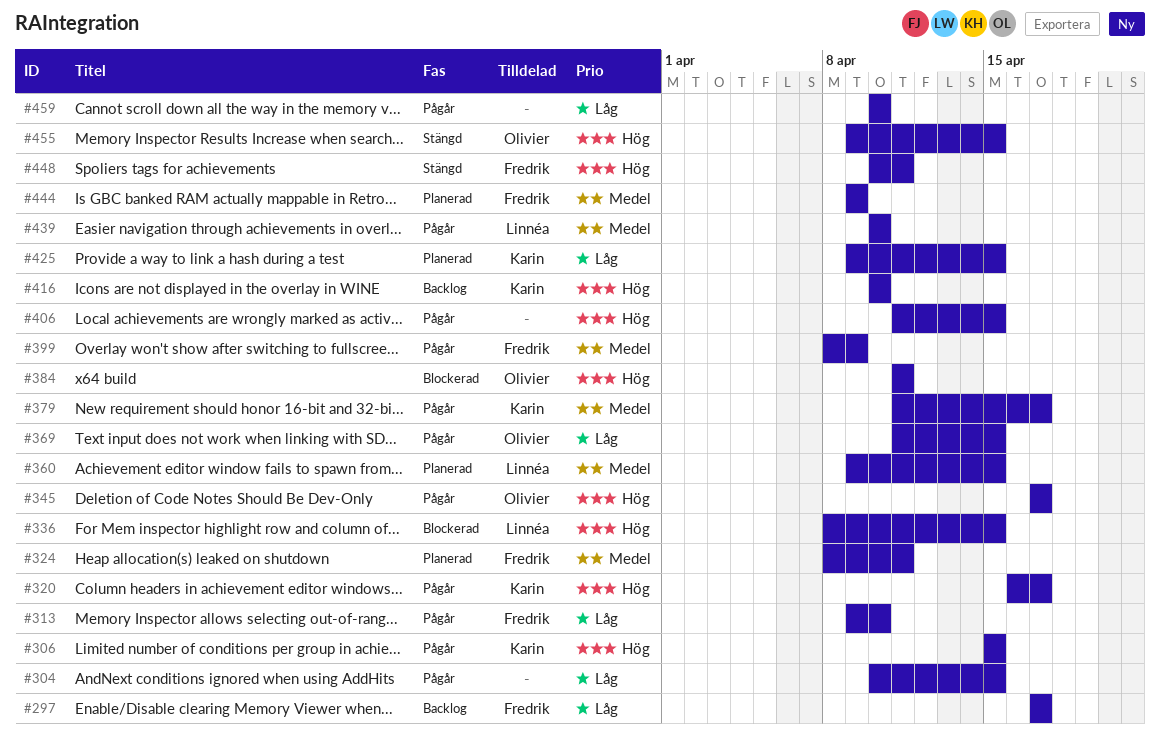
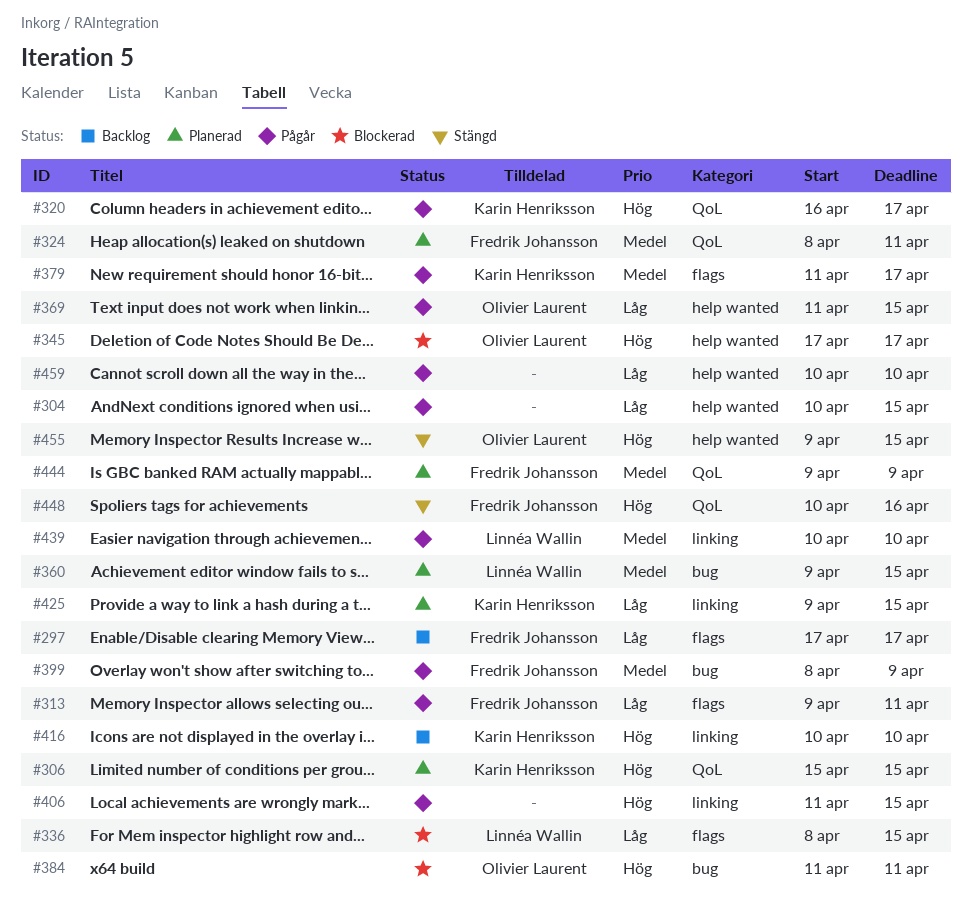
#306, status: Pågår -> Planerad
#313, due: Apr 10 -> Apr 11
#336, priority: Hög -> Låg
#345, status: Pågår -> Blockerad
#448, due: Apr 11 -> Apr 16

